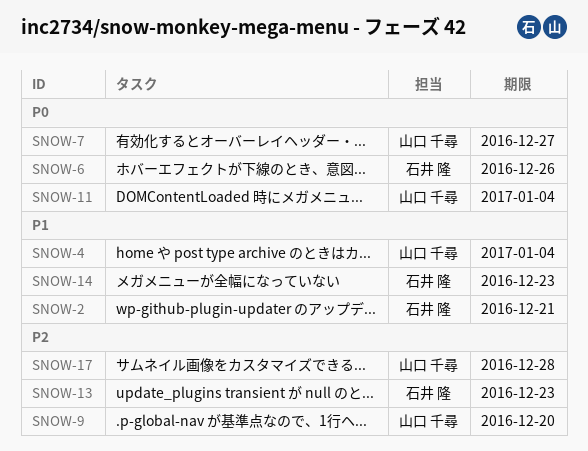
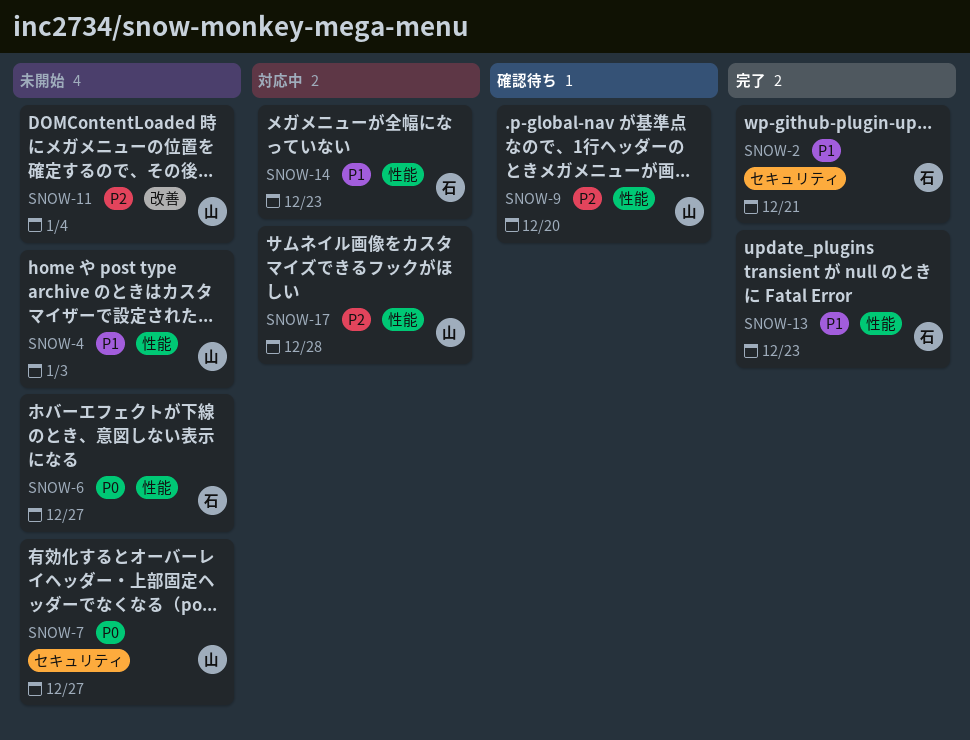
SNOW-4, due: Jan 4 -> Jan 3
SNOW-6, due: Dec 26 -> Dec 27
SNOW-11, priority: P0 -> P2
SNOW-13, priority: P2 -> P1

